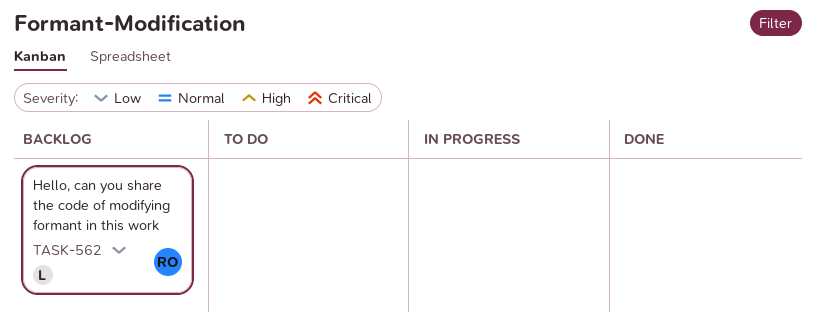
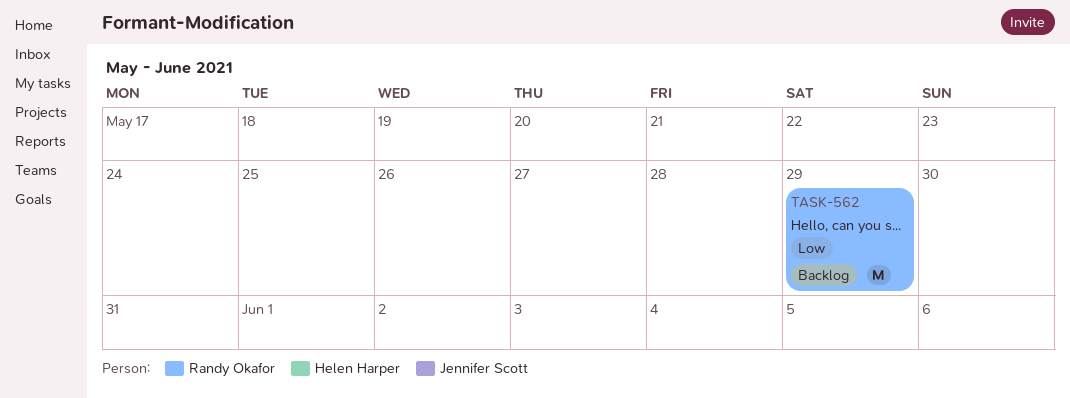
TASK-562, estimate: L -> M

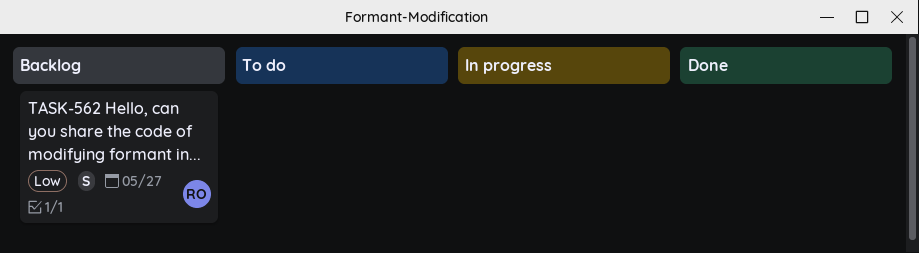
TASK-562, estimate: M -> S
TASK-562, due: May 29 -> May 27

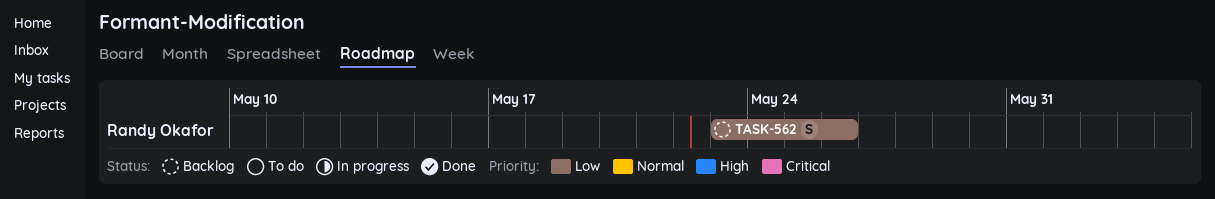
TASK-562, due: May 27 -> May 26

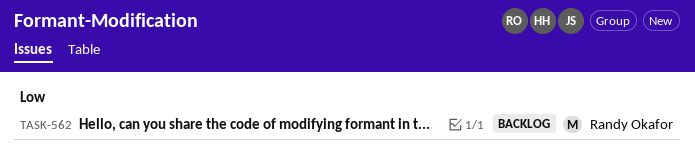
TASK-562, estimate: S -> M

